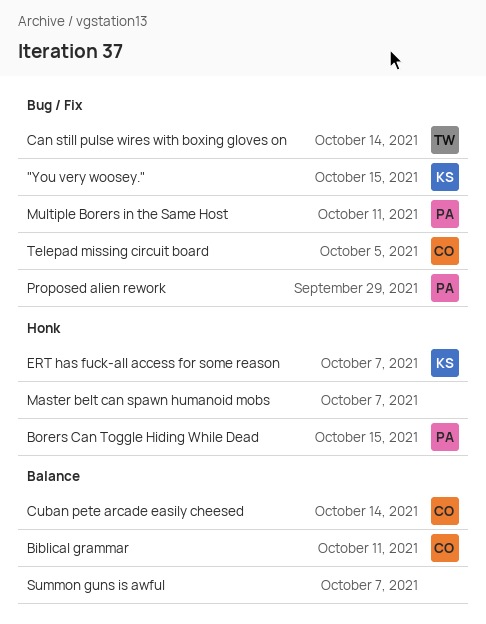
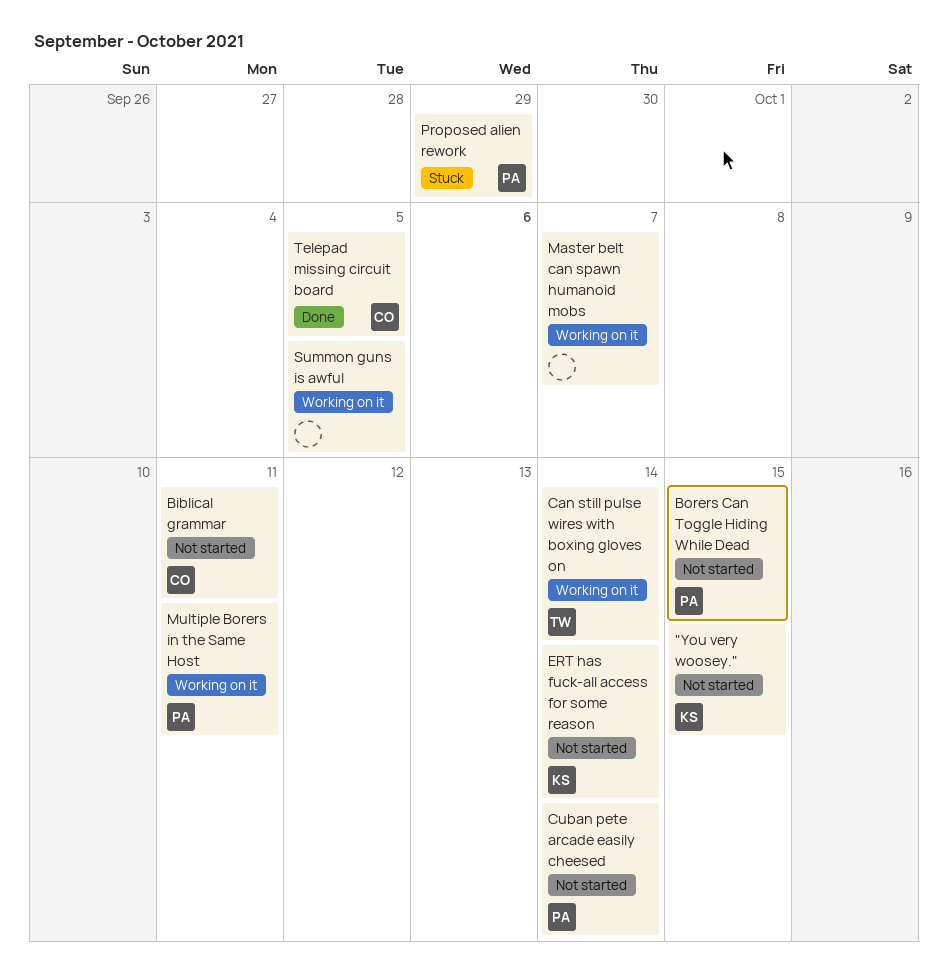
Cuban pete arcade easily cheesed, owner: CO -> PA
ERT has fuck-all access for some reason, due: Oct 7 -> Oct 14
Summon guns is awful, due: Oct 7 -> Oct 5

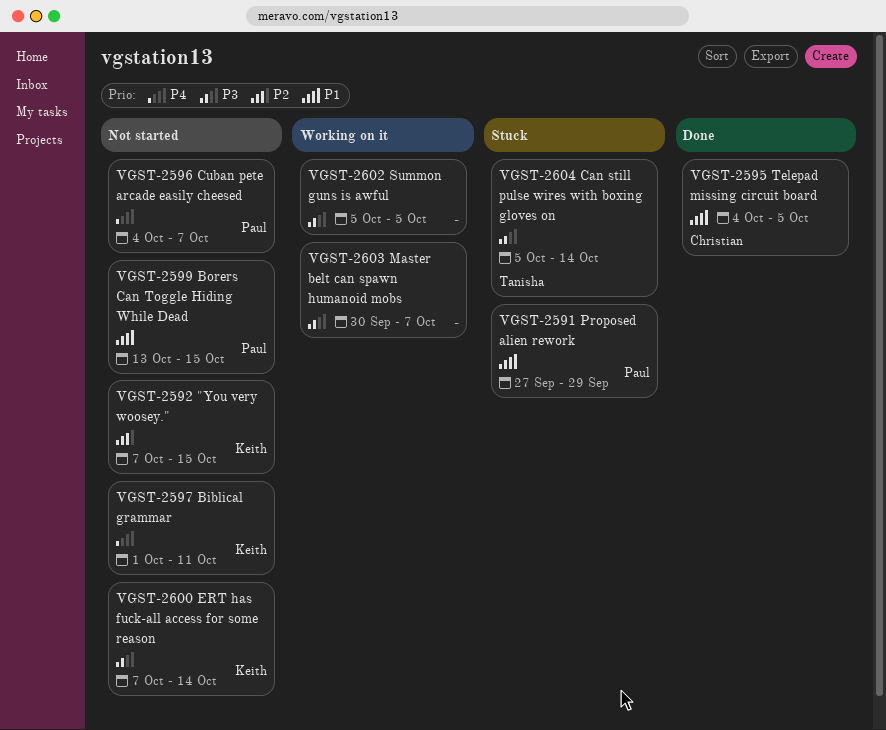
Biblical grammar, owner: Christian -> Keith
Can still pulse wires with boxing gloves on, status: Working on it -> Stuck
Cuban pete arcade easily cheesed, due: Oct 14 -> Oct 7
Multiple Borers in the Same Host: present -> none

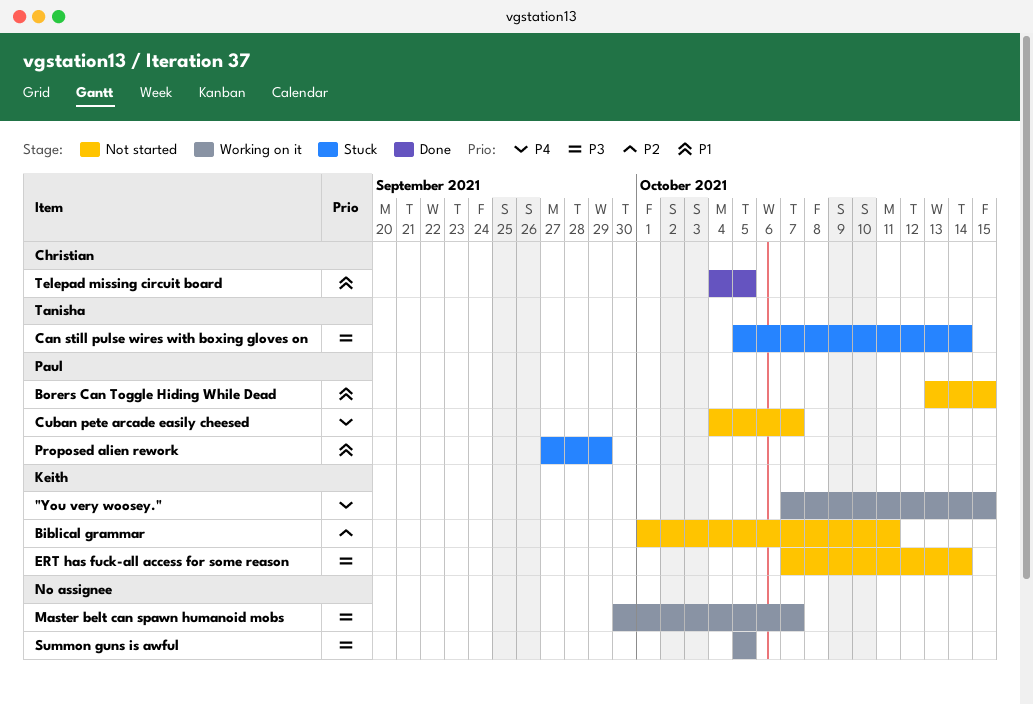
"You very woosey.", status: Not started -> Working on it
"You very woosey.", priority: P2 -> P4
Biblical grammar, priority: P4 -> P2

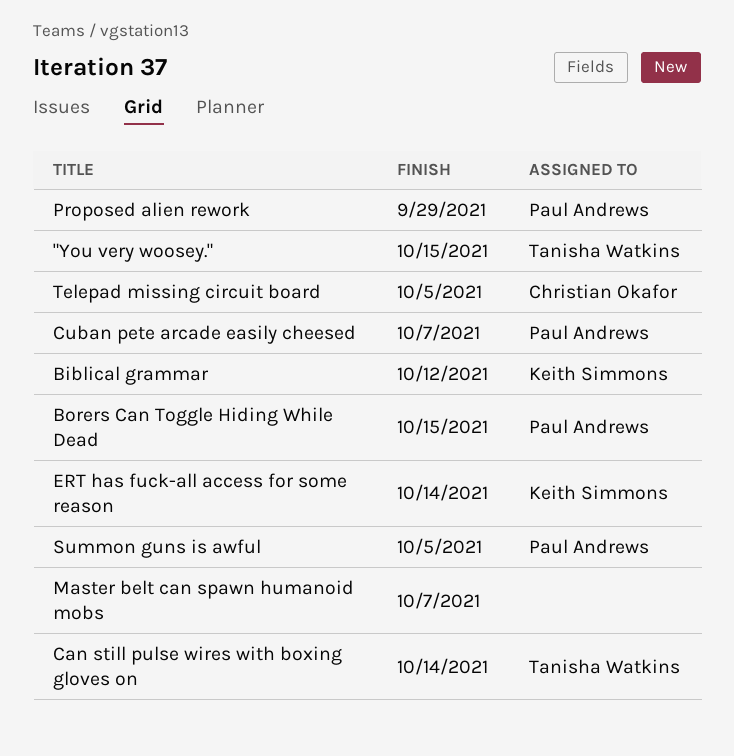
"You very woosey.", owner: Keith Simmons -> Tanisha Watkins
Biblical grammar, due: Oct 11 -> Oct 12
Summon guns is awful, owner: none -> Paul Andrews

